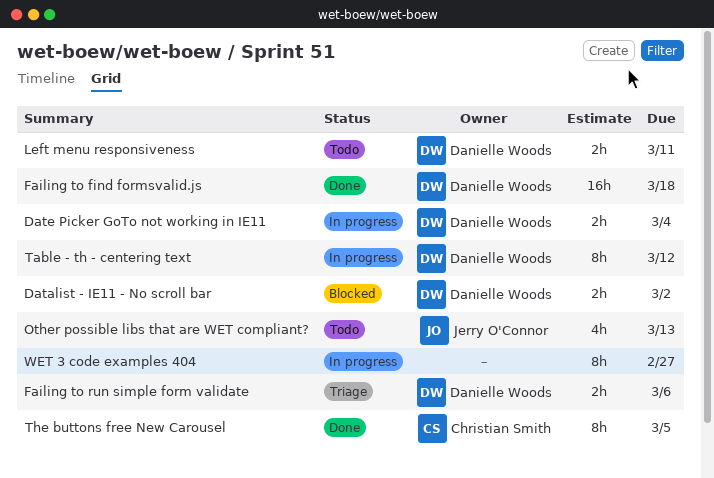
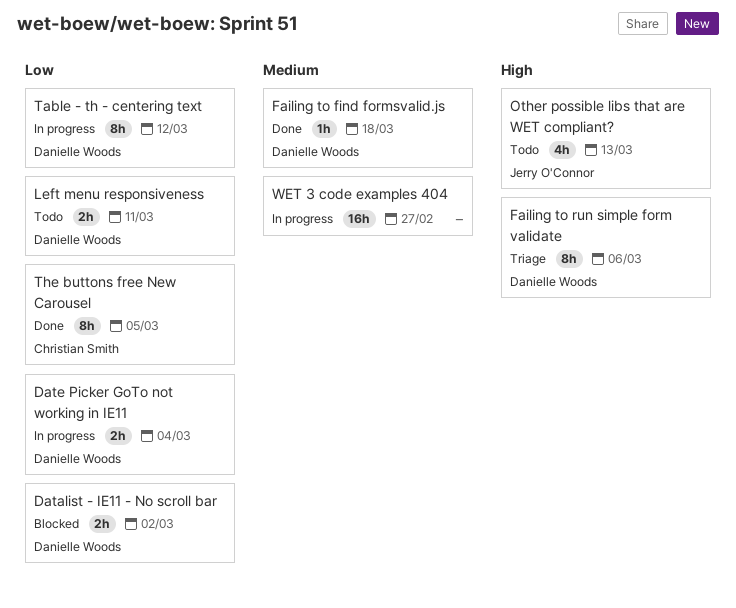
Failing to find formsvalid.js, estimate: 16h -> 1h
Failing to run simple form validate, estimate: 2h -> 8h
WET 3 code examples 404, estimate: 8h -> 16h

